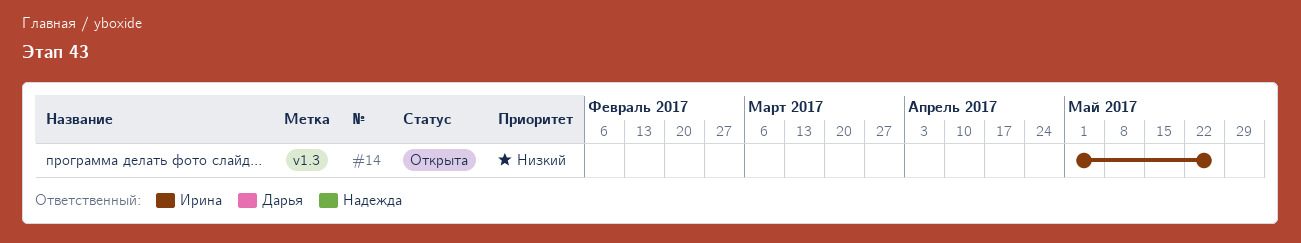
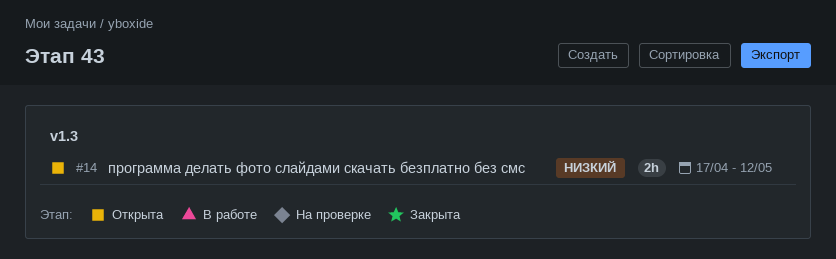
#14, start: May 1 -> Apr 17
#14, due: May 26 -> May 12

